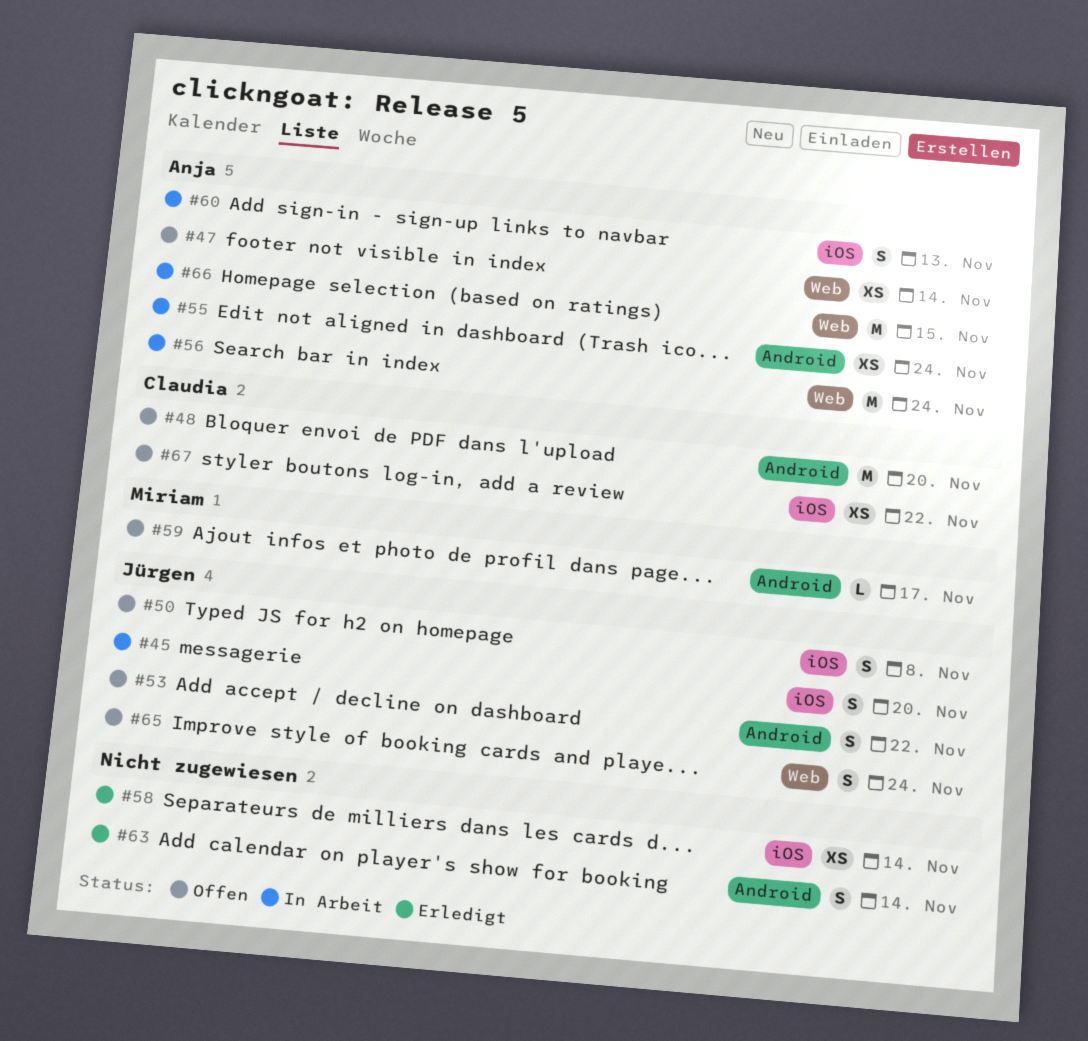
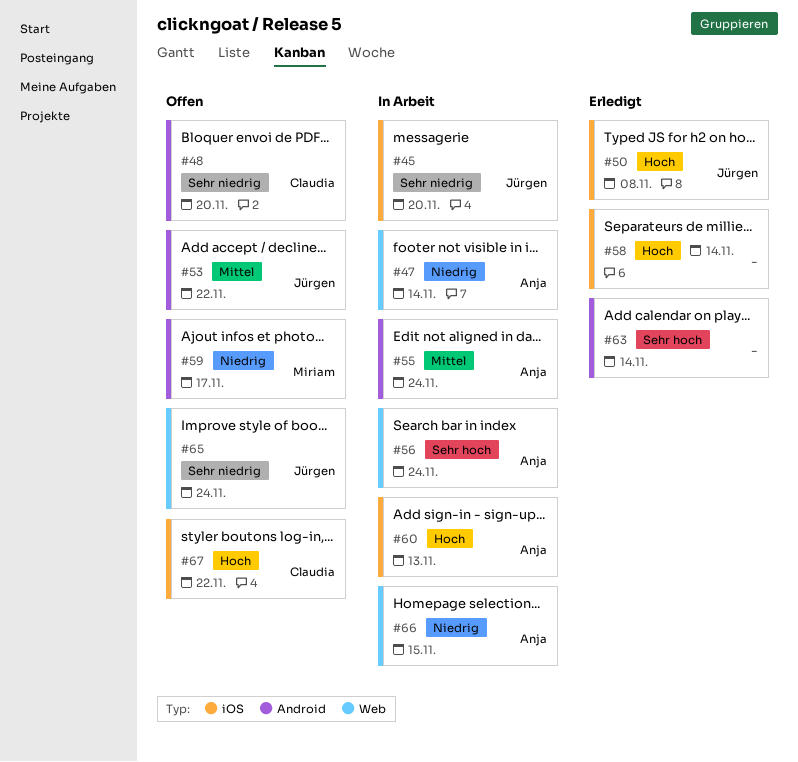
#47, status: Offen -> In Arbeit
#50, status: Offen -> Erledigt

